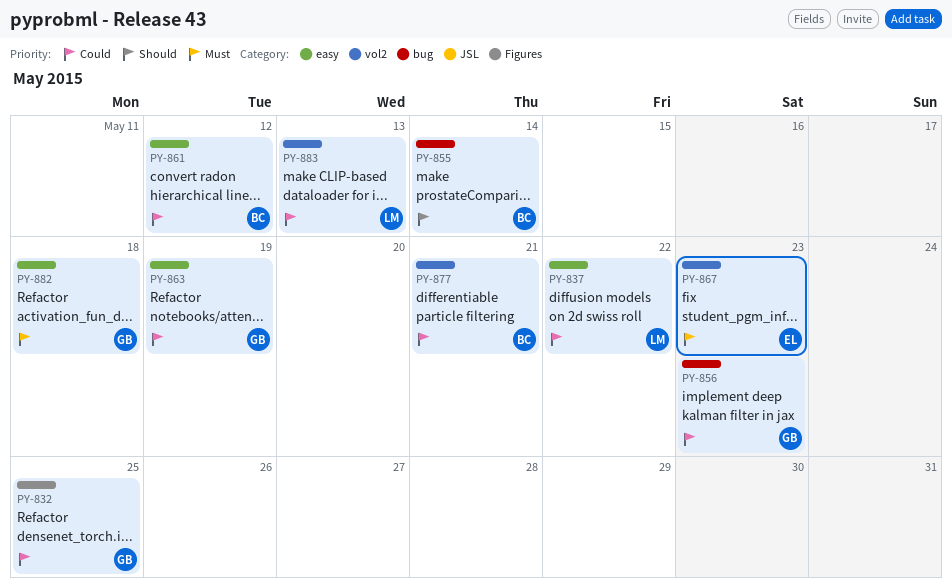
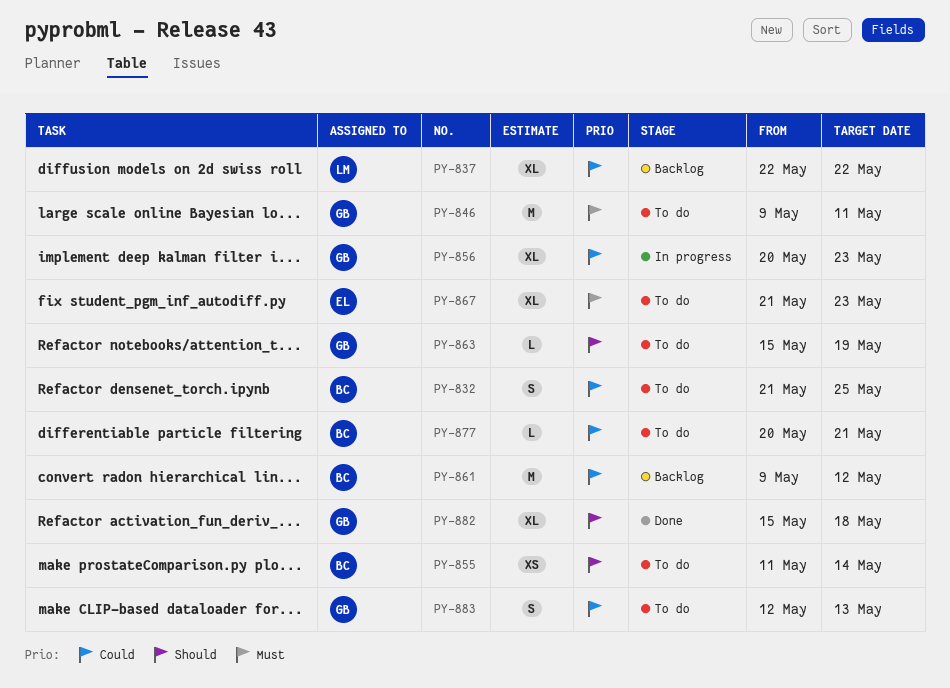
PY-832, owner: GB -> BC
PY-846: none -> present
PY-863, priority: Could -> Should
PY-882, priority: Must -> Should
PY-883, owner: LM -> GB

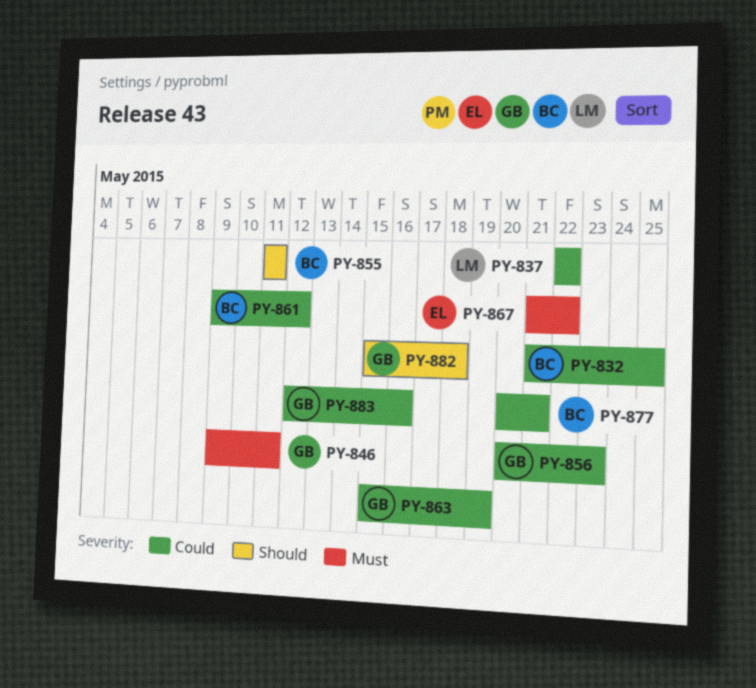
PY-855, due: May 14 -> May 11
PY-863, priority: Should -> Could
PY-867, due: May 23 -> May 22
PY-883, due: May 13 -> May 16

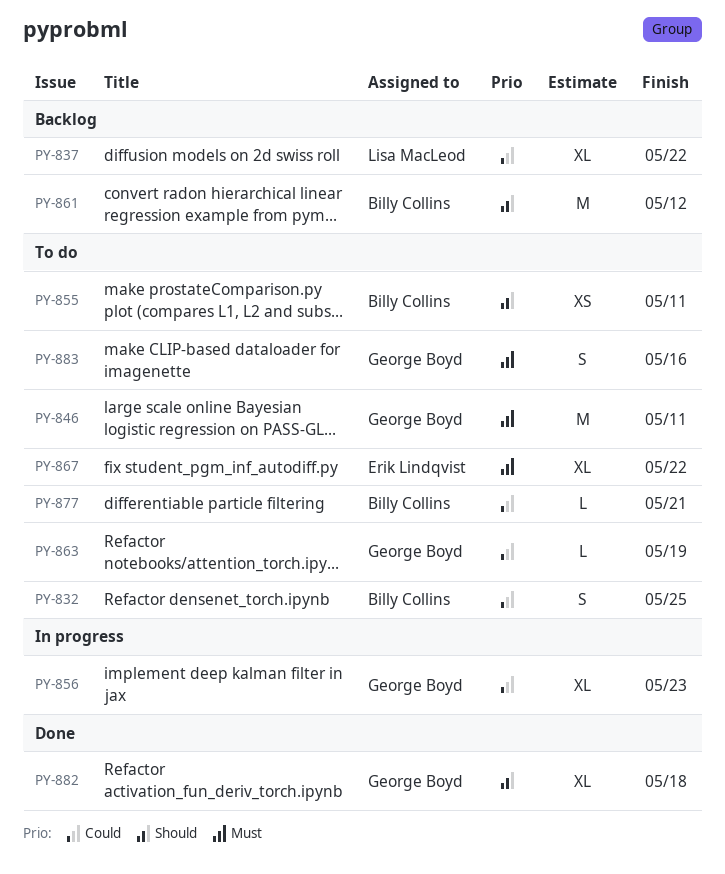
PY-861, priority: Could -> Should
PY-883, priority: Could -> Must

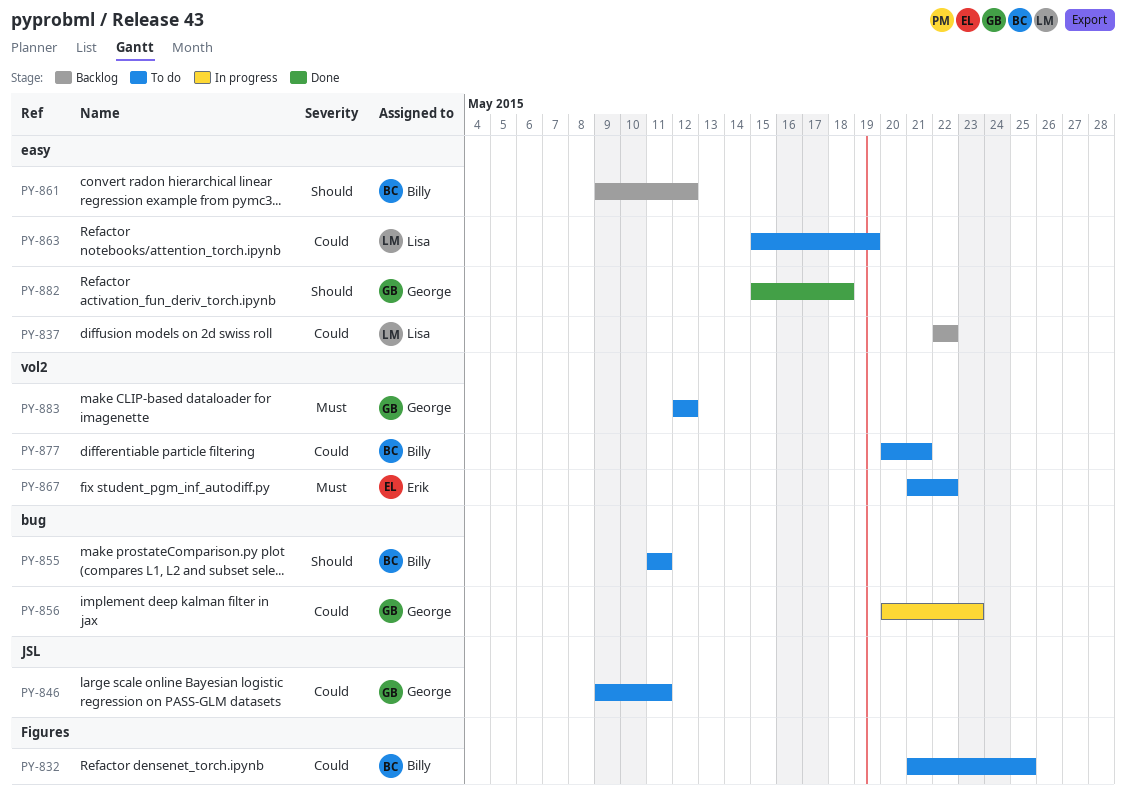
PY-846, priority: Must -> Could
PY-863, owner: George Boyd -> Lisa MacLeod
PY-883, due: May 16 -> May 12

